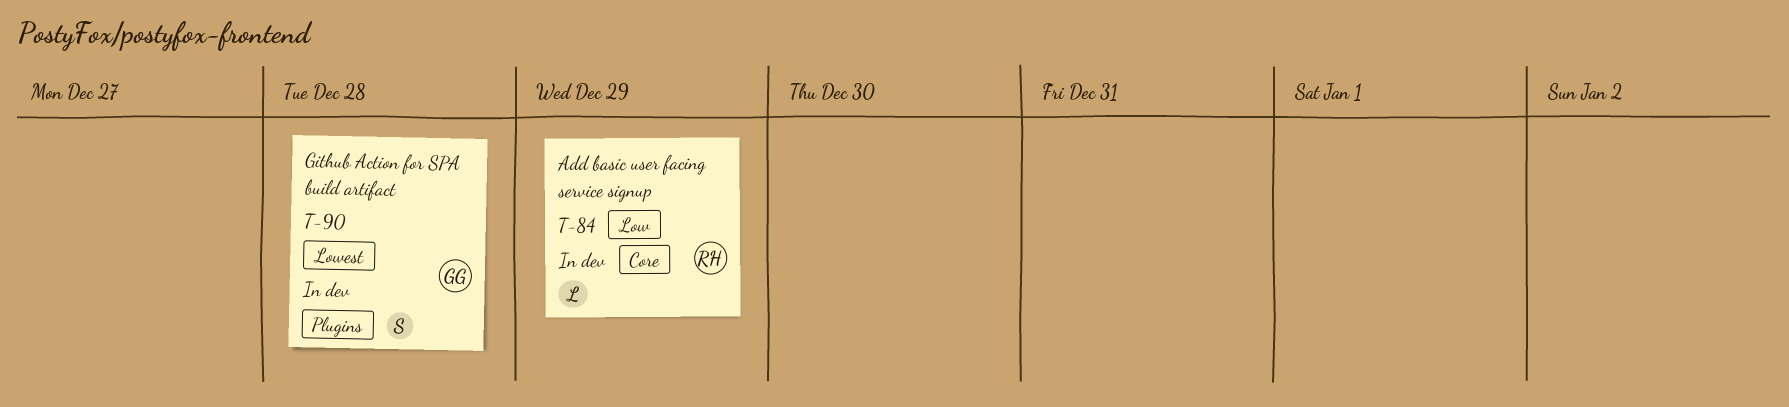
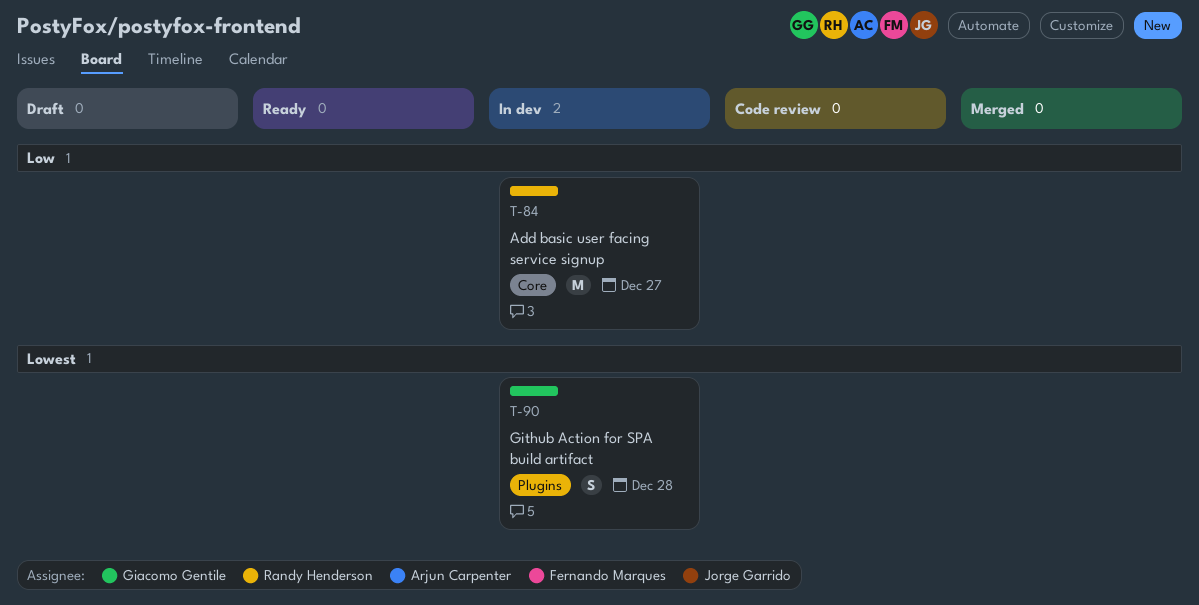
T-84, estimate: L -> M
T-84, due: Dec 29 -> Dec 27

